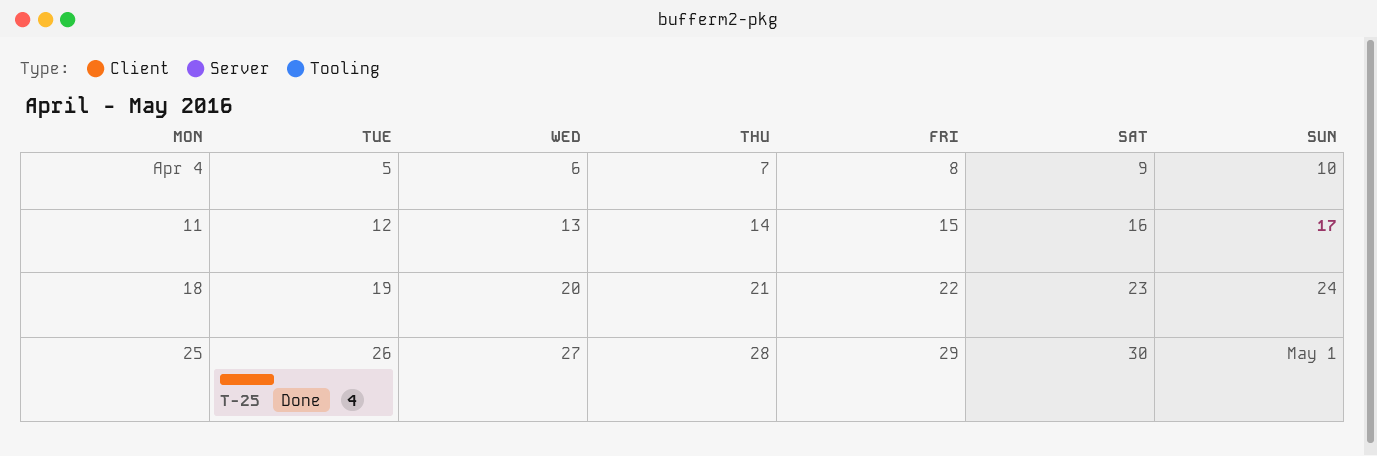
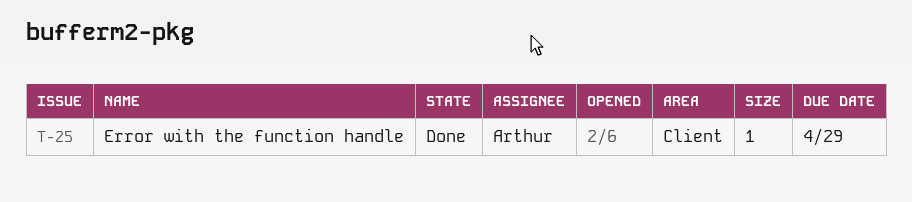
T-25, estimate: 4 -> 1
T-25, due: Apr 26 -> Apr 29

